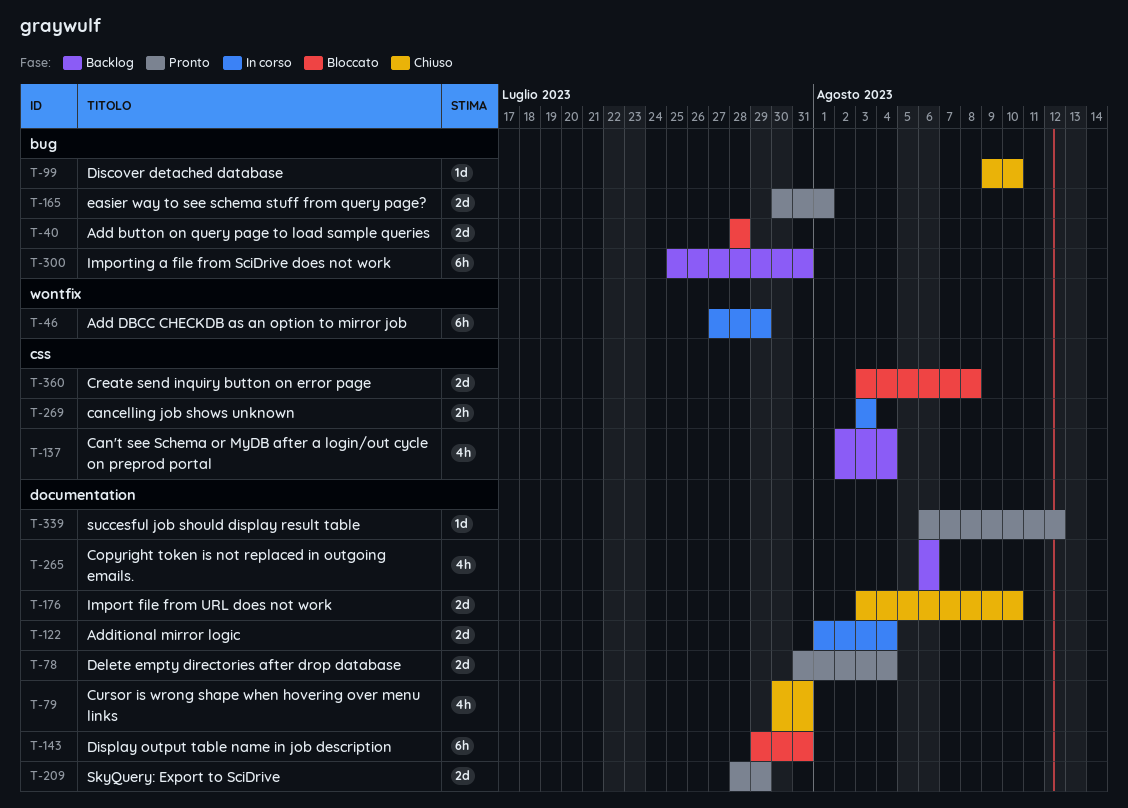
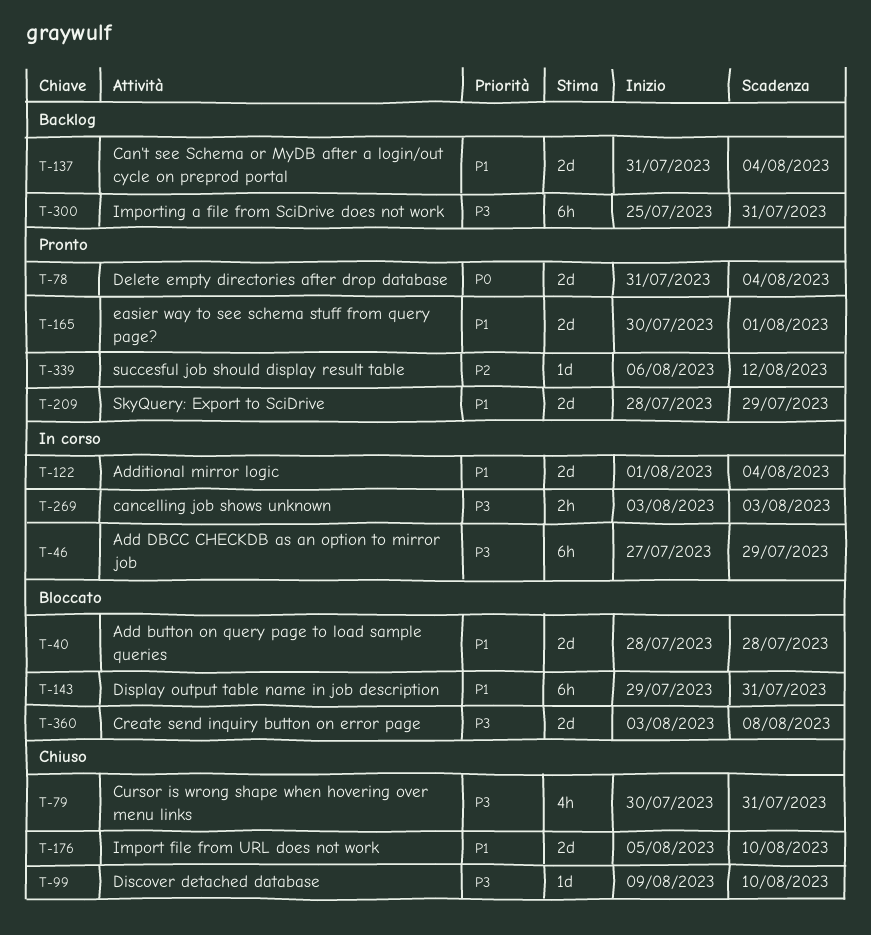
T-137, estimate: 4h -> 2d
T-137, start: Aug 2 -> Jul 31
T-176, start: Aug 3 -> Aug 5
T-265: present -> none

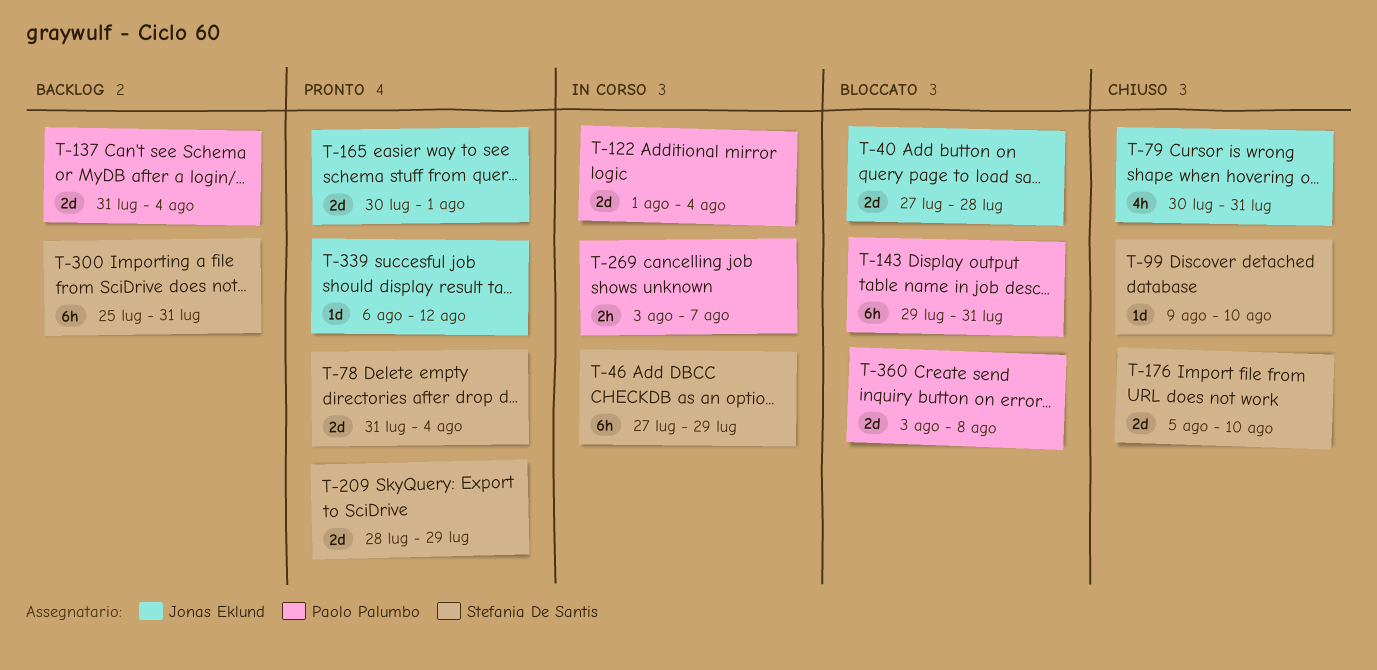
T-40, start: Jul 28 -> Jul 27
T-269, due: Aug 3 -> Aug 7

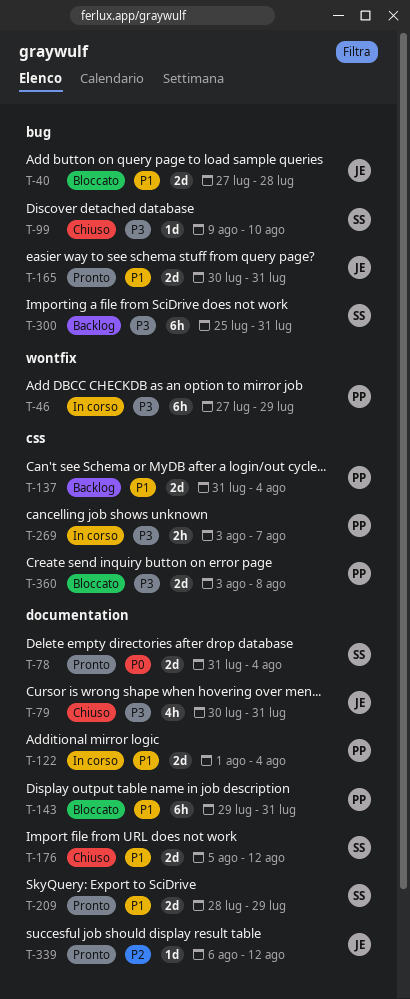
T-46, owner: Stefania De Santis -> Paolo Palumbo
T-165, due: Aug 1 -> Jul 31
T-176, due: Aug 10 -> Aug 12

